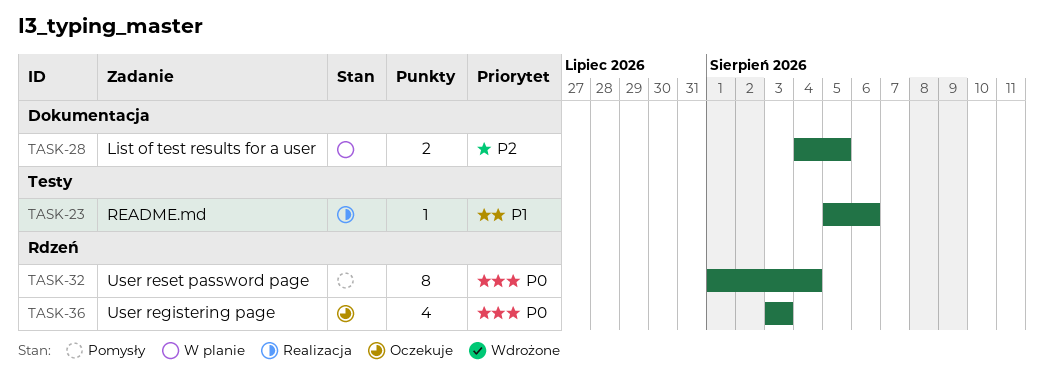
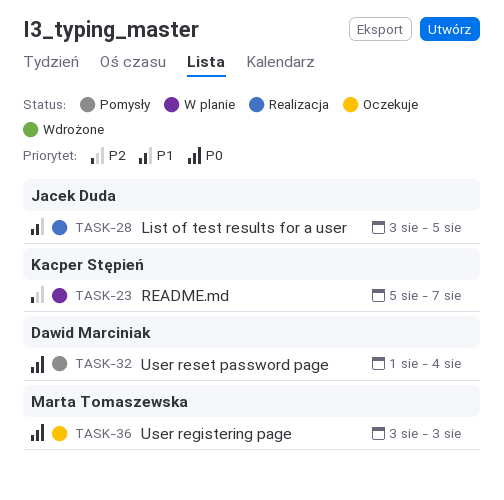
TASK-23, status: Realizacja -> W planie
TASK-23, priority: P1 -> P2
TASK-23, due: Aug 6 -> Aug 7
TASK-28, status: W planie -> Realizacja
TASK-28, priority: P2 -> P1
TASK-28, start: Aug 4 -> Aug 3

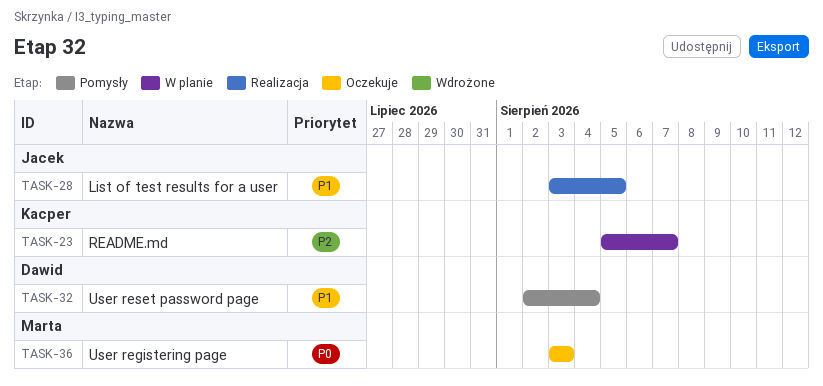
TASK-32, priority: P0 -> P1
TASK-32, start: Aug 1 -> Aug 2

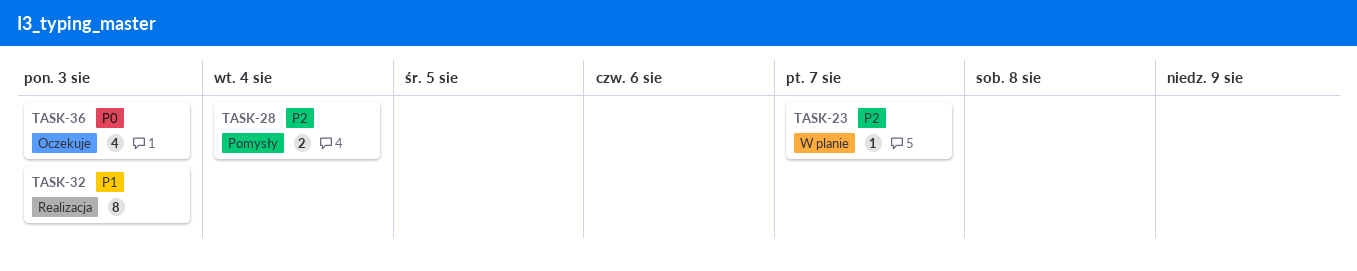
TASK-28, status: Realizacja -> Pomysły
TASK-28, priority: P1 -> P2
TASK-28, due: Aug 5 -> Aug 4
TASK-32, status: Pomysły -> Realizacja
TASK-32, due: Aug 4 -> Aug 3

